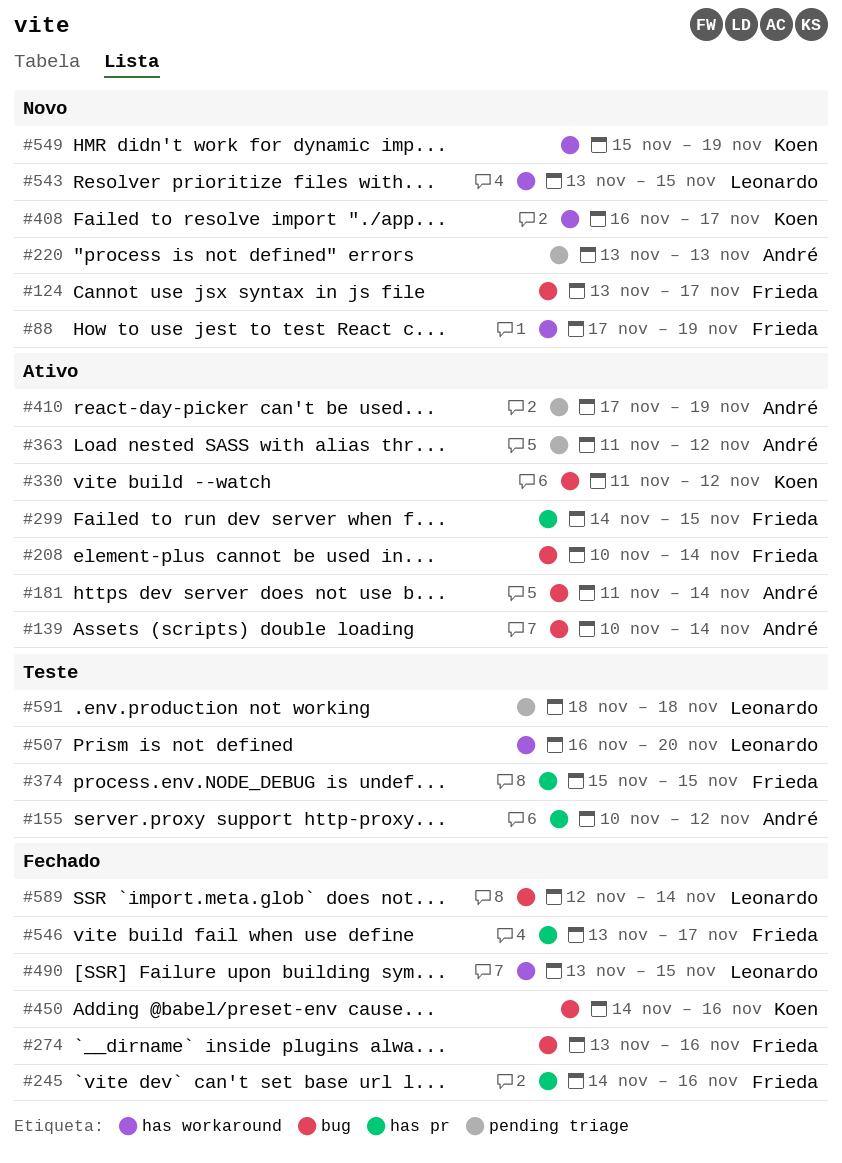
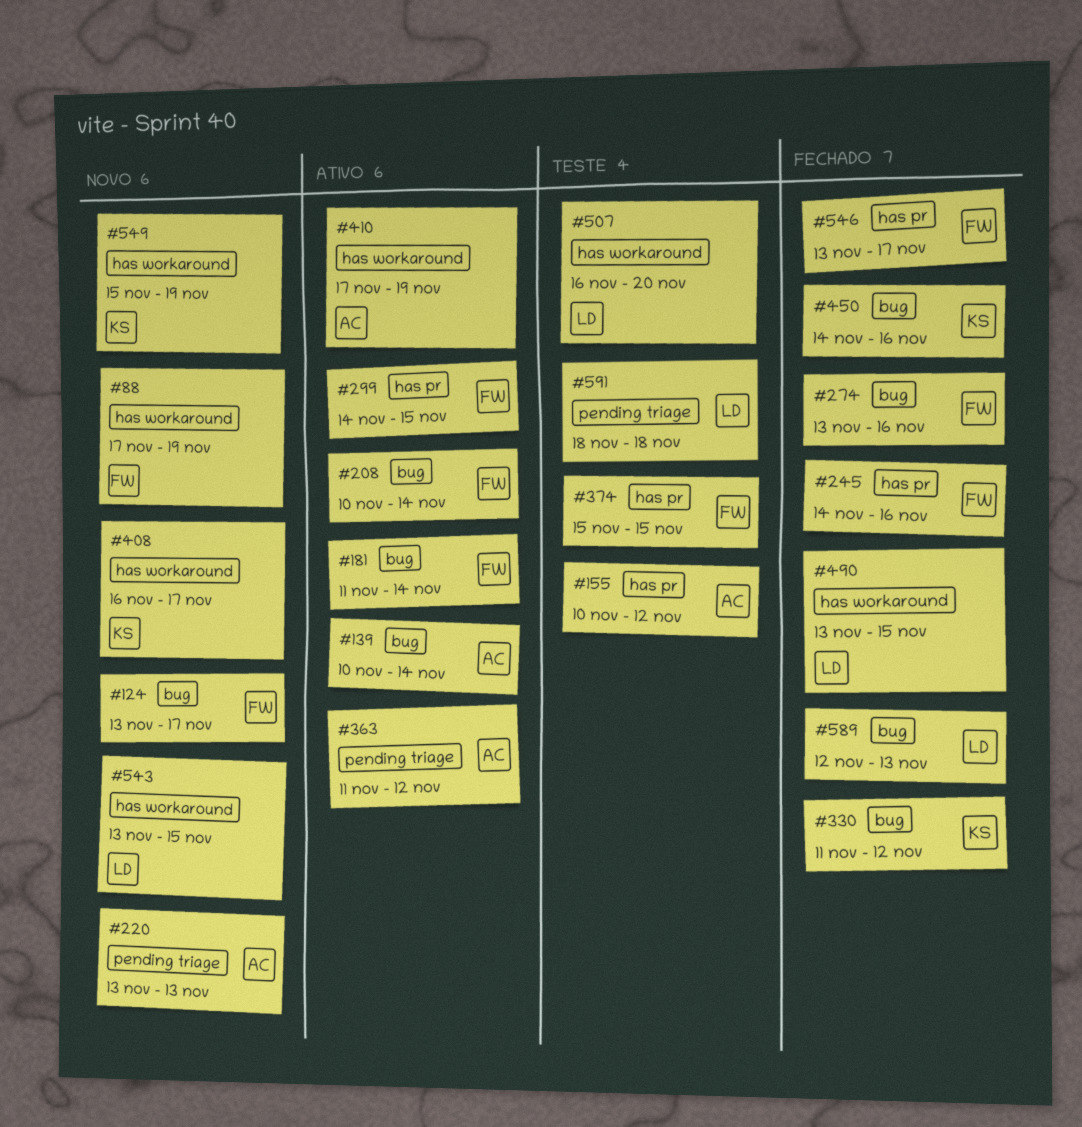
#181, owner: André -> Frieda
#330, status: Ativo -> Fechado
#410, label: pending triage -> has workaround
#589, due: Nov 14 -> Nov 13

